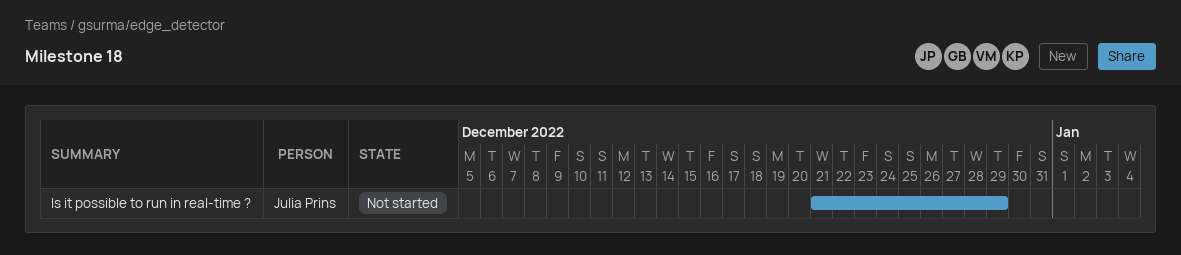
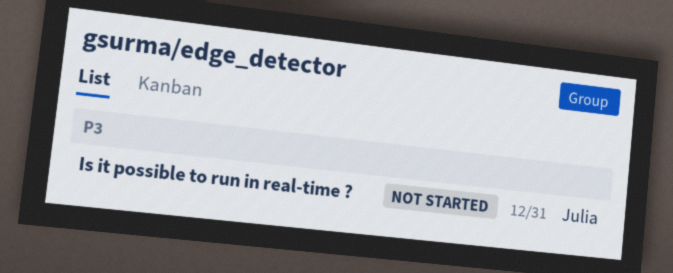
Is it possible to run in real-time ?, due: Dec 29 -> Dec 31

